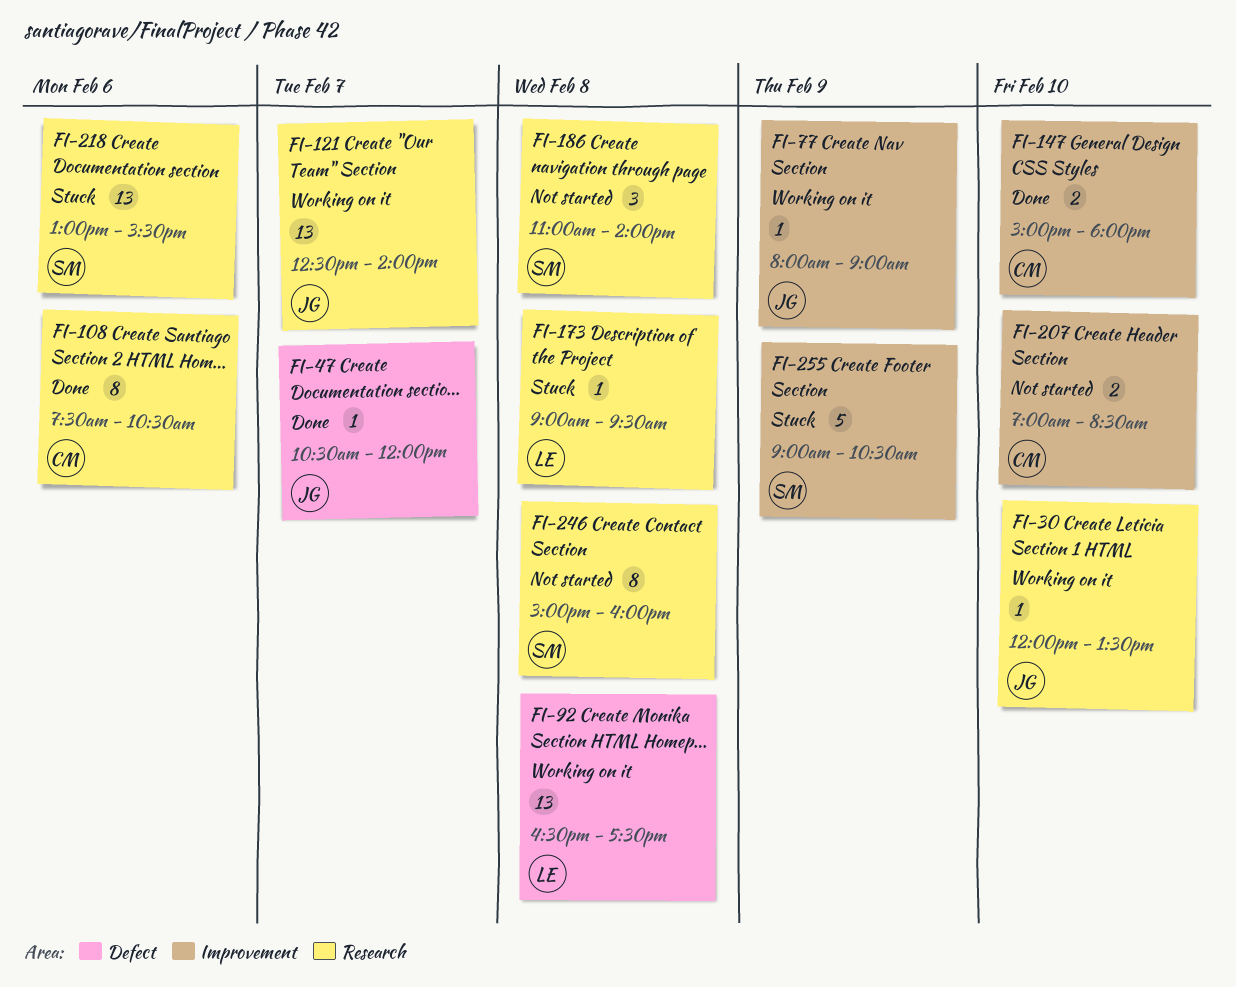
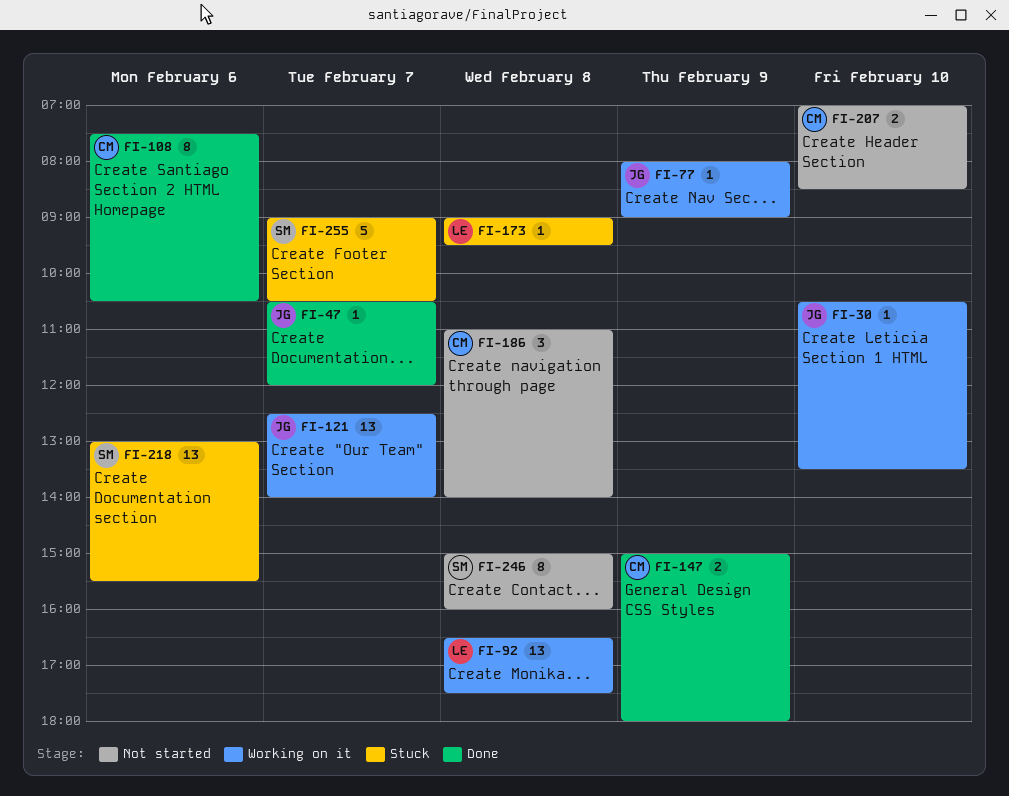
FI-30, begins: 12:00 -> 10:30
FI-147, day: Feb 10 -> Feb 9
FI-186, owner: SM -> CM
FI-255, day: Feb 9 -> Feb 7

